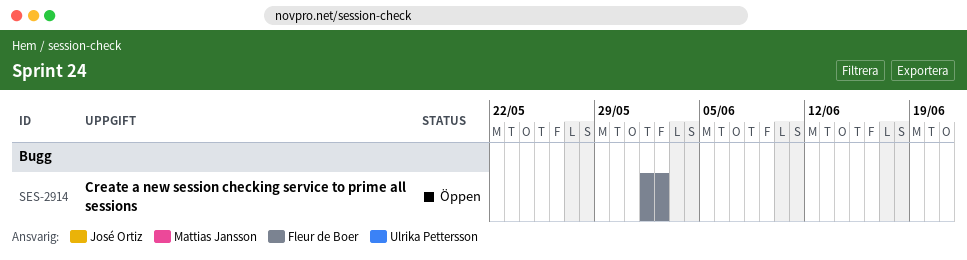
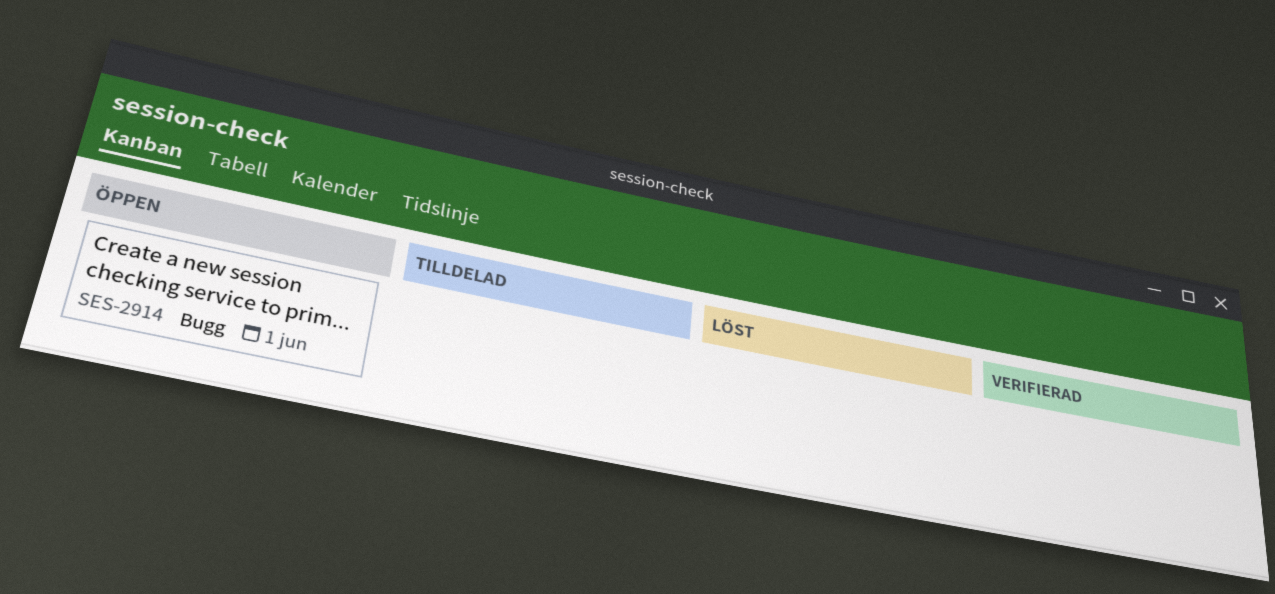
SES-2914, due: Jun 2 -> Jun 1

